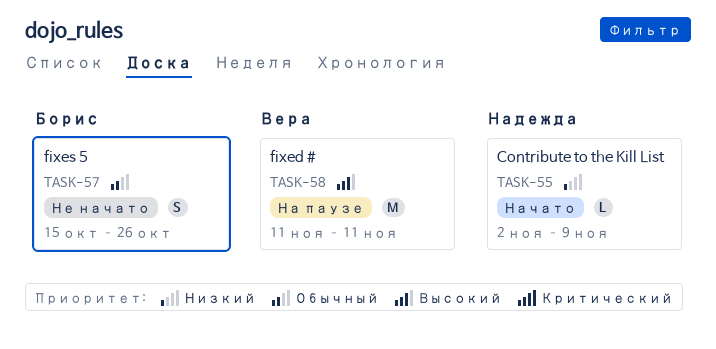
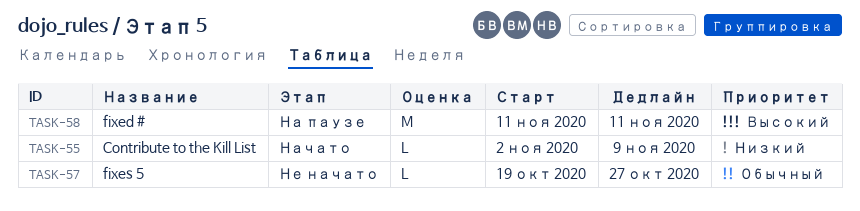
TASK-57, estimate: S -> L
TASK-57, start: Oct 15 -> Oct 19
TASK-57, due: Oct 26 -> Oct 27

